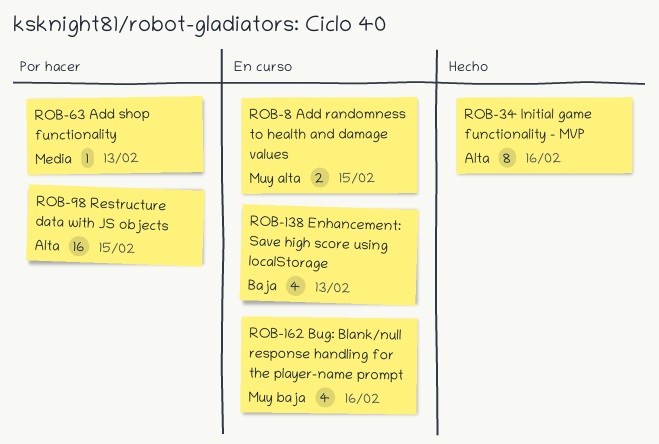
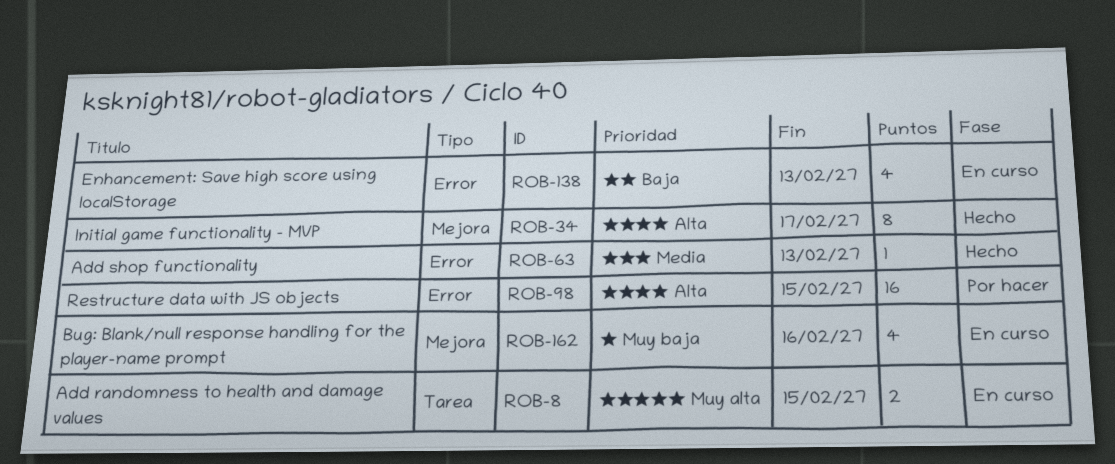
ROB-34, due: Feb 16 -> Feb 17
ROB-63, status: Por hacer -> Hecho

